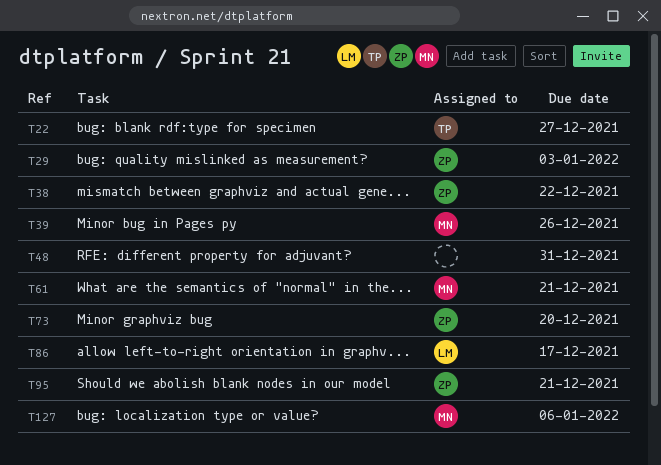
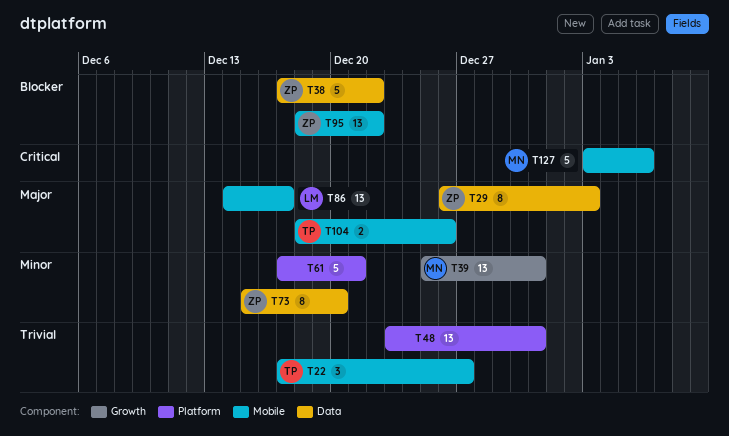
T39, due: Dec 26 -> Dec 31
T61, owner: MN -> none
T95, due: Dec 21 -> Dec 22
T104: none -> present

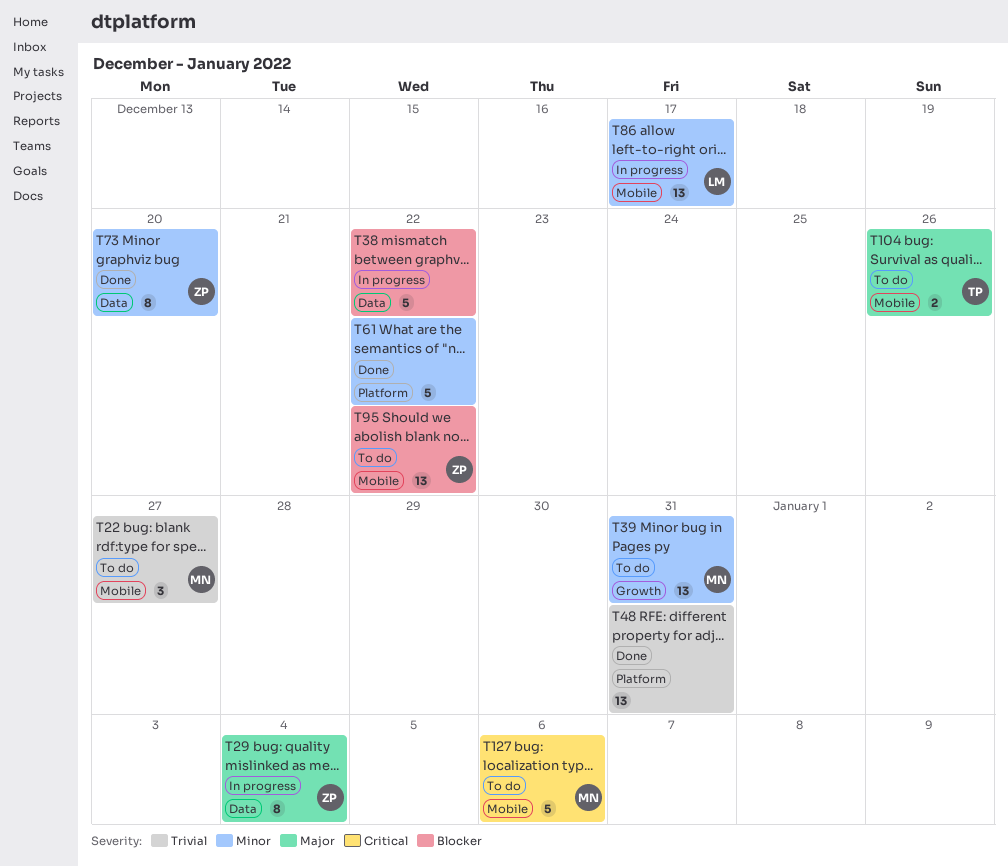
T22, owner: TP -> MN
T29, due: Jan 3 -> Jan 4
T38, owner: ZP -> none
T61, due: Dec 21 -> Dec 22
T86, priority: Major -> Minor

